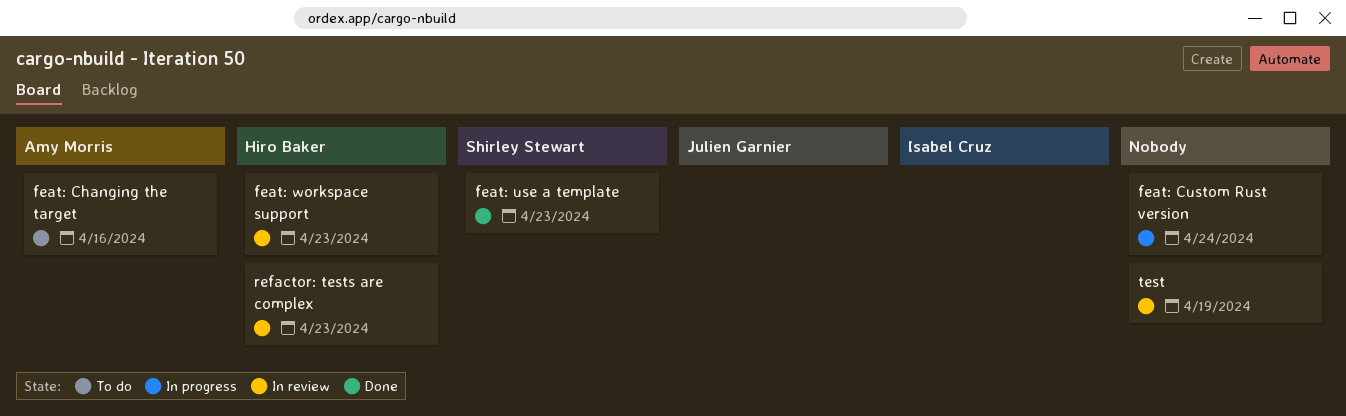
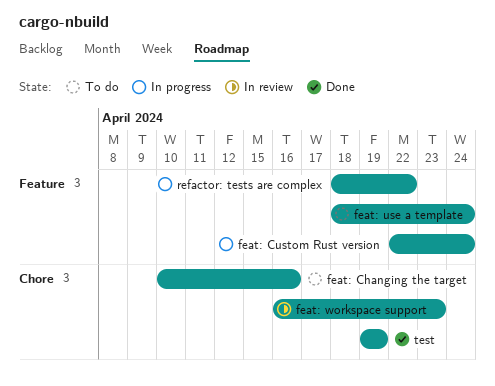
feat: use a template, status: Done -> To do
feat: use a template, due: Apr 23 -> Apr 24
refactor: tests are complex, status: In review -> In progress
refactor: tests are complex, due: Apr 23 -> Apr 22
test, status: In review -> Done

